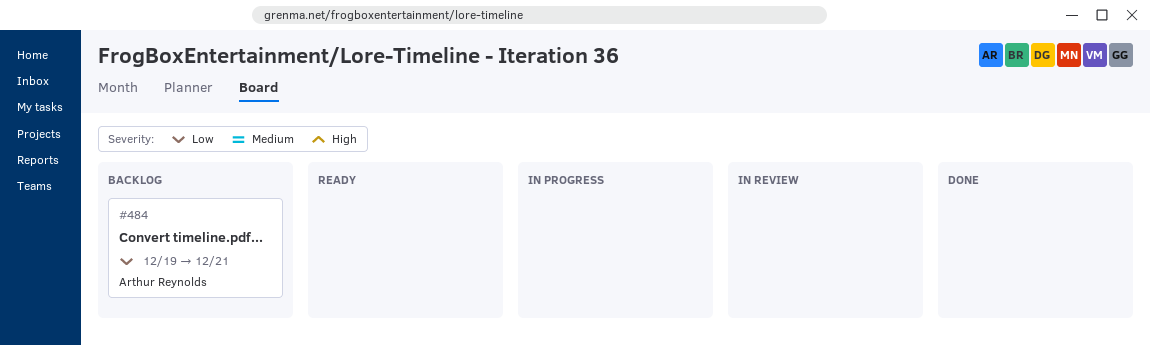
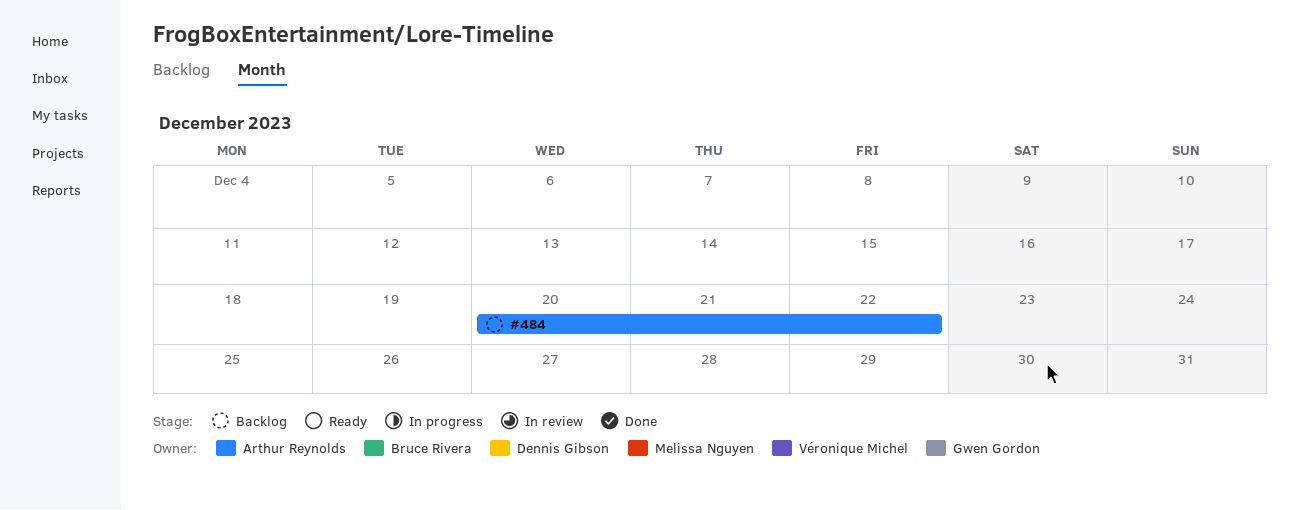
#484, start: Dec 19 -> Dec 20
#484, due: Dec 21 -> Dec 22

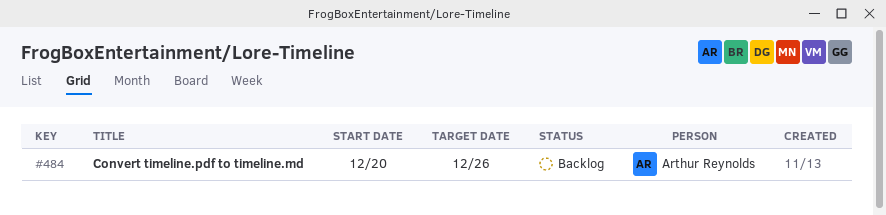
#484, due: Dec 22 -> Dec 26

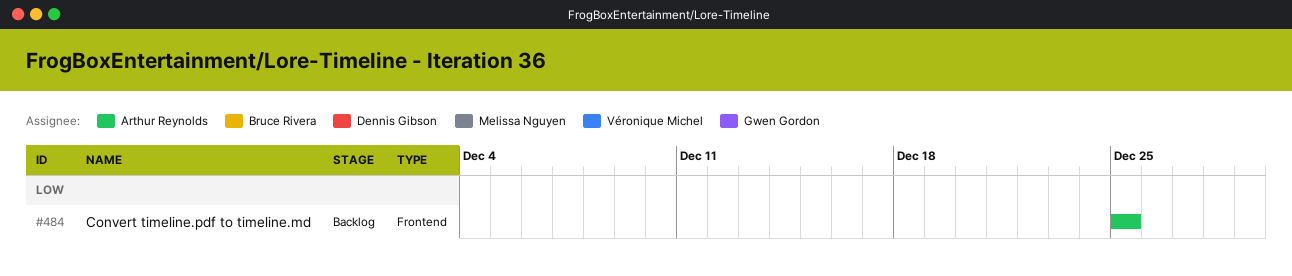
#484, start: Dec 20 -> Dec 25
#484, due: Dec 26 -> Dec 25

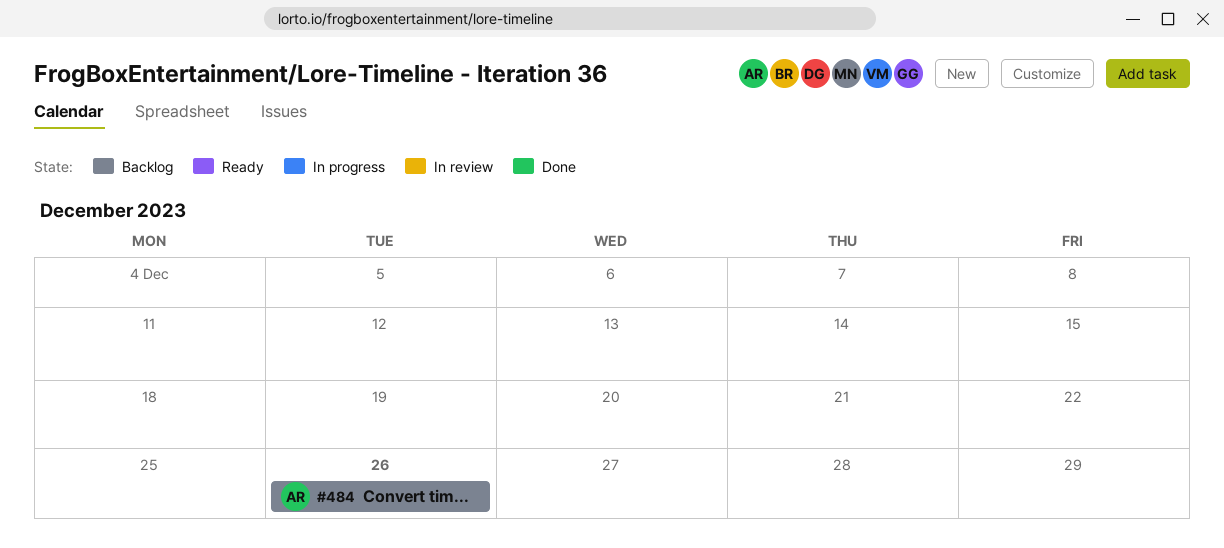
#484, start: Dec 25 -> Dec 26
#484, due: Dec 25 -> Dec 26

